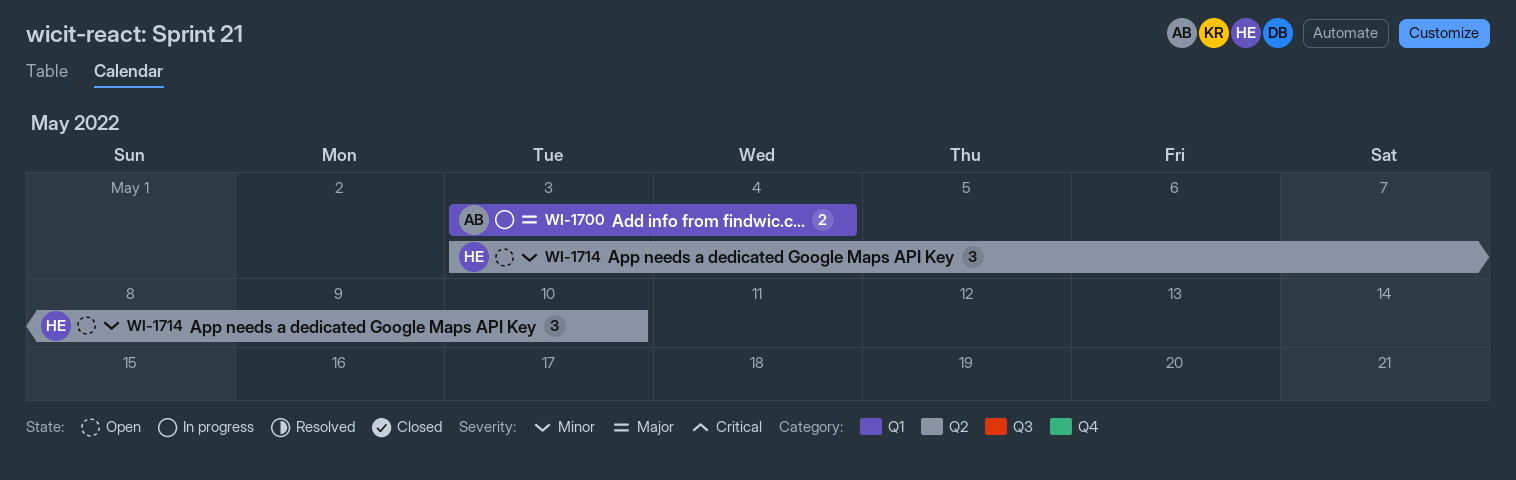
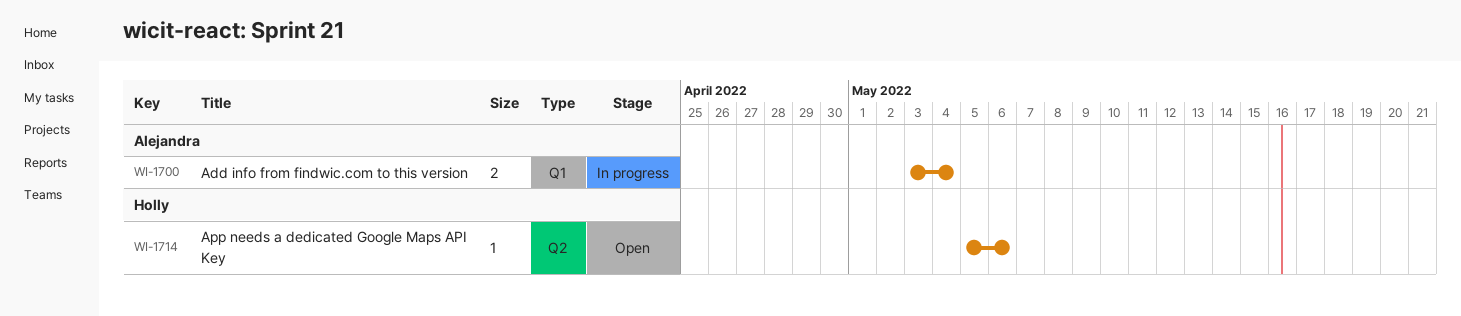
WI-1714, estimate: 3 -> 1
WI-1714, start: May 3 -> May 5
WI-1714, due: May 10 -> May 6

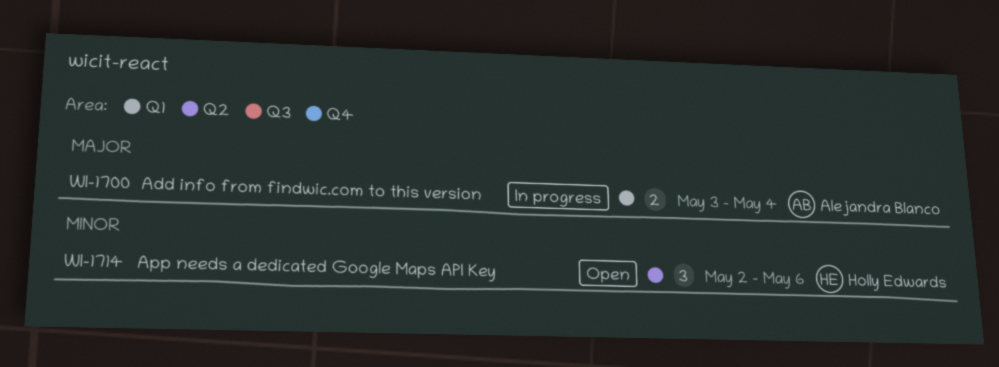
WI-1714, estimate: 1 -> 3
WI-1714, start: May 5 -> May 2

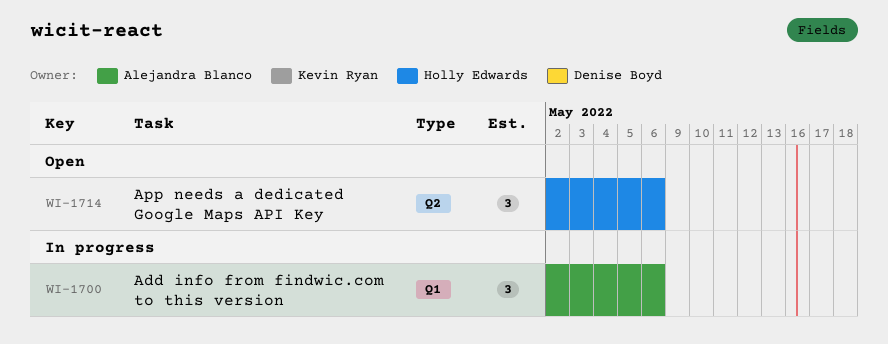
WI-1700, estimate: 2 -> 3
WI-1700, start: May 3 -> May 2
WI-1700, due: May 4 -> May 6

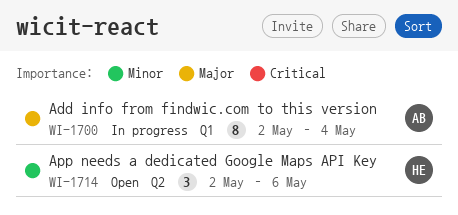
WI-1700, estimate: 3 -> 8
WI-1700, due: May 6 -> May 4

